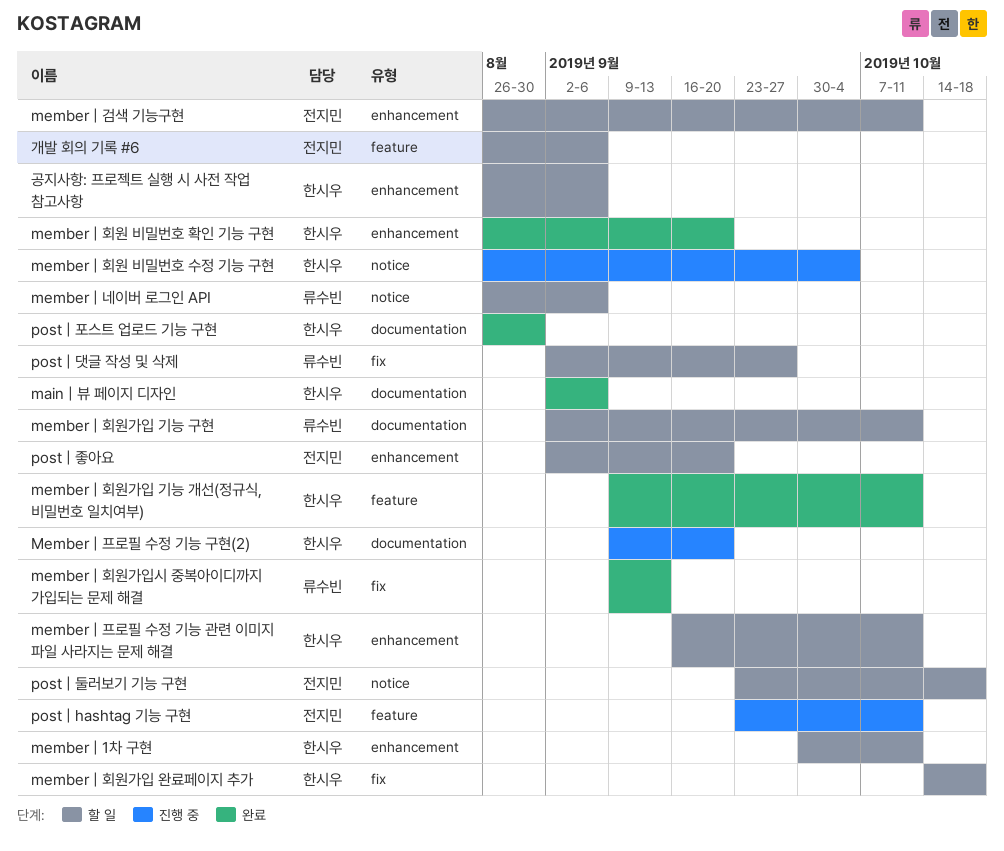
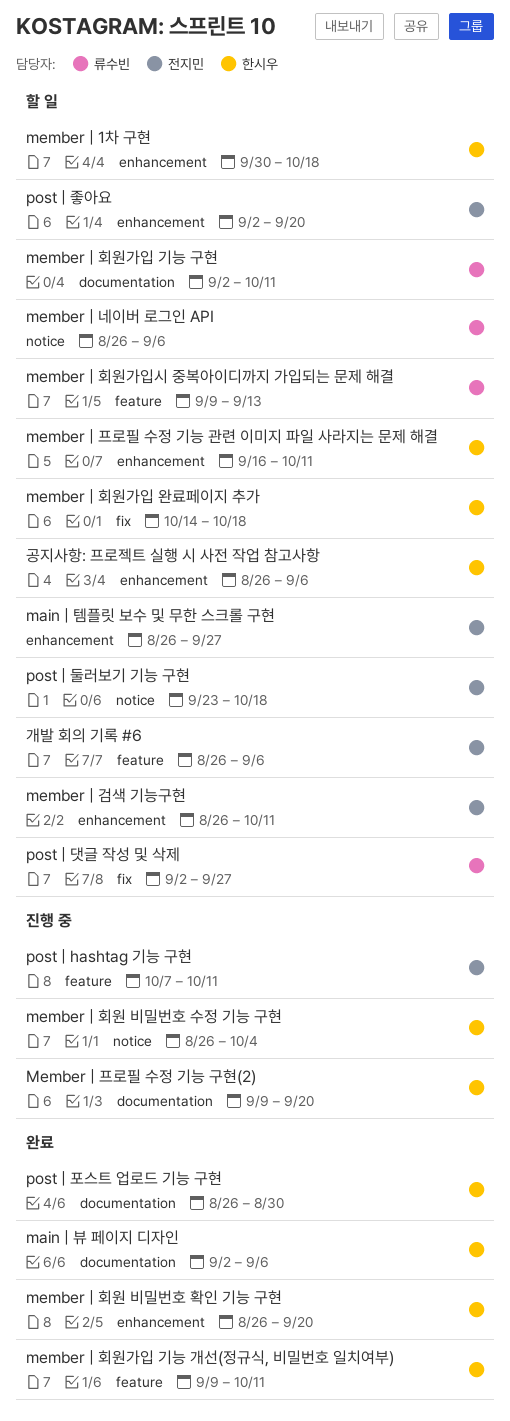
main | 템플릿 보수 및 무한 스크롤 구현: none -> present
member | 1차 구현, due: Oct 11 -> Oct 18
member | 회원가입시 중복아이디까지 가입되는 문제 해결, status: 완료 -> 할 일
member | 회원가입시 중복아이디까지 가입되는 문제 해결, label: fix -> feature
post | hashtag 기능 구현, start: Sep 23 -> Oct 7

